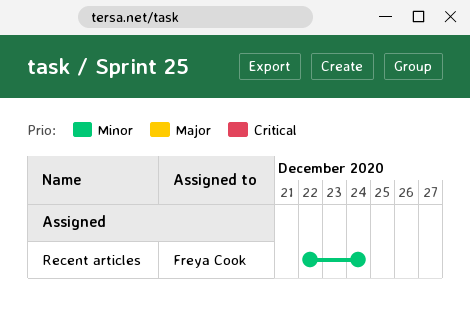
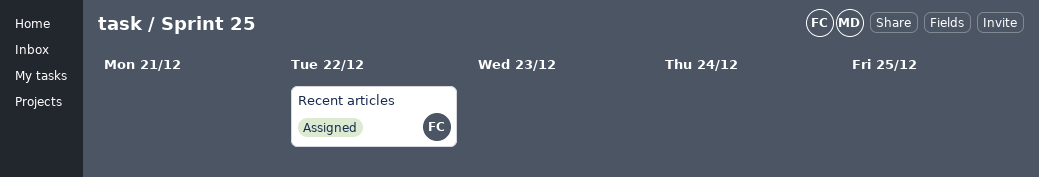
Recent articles, due: Dec 24 -> Dec 22

